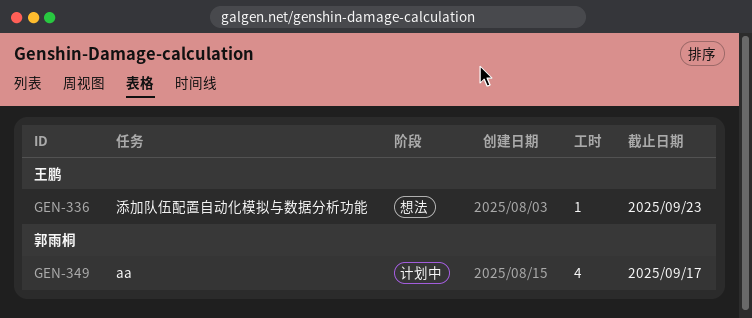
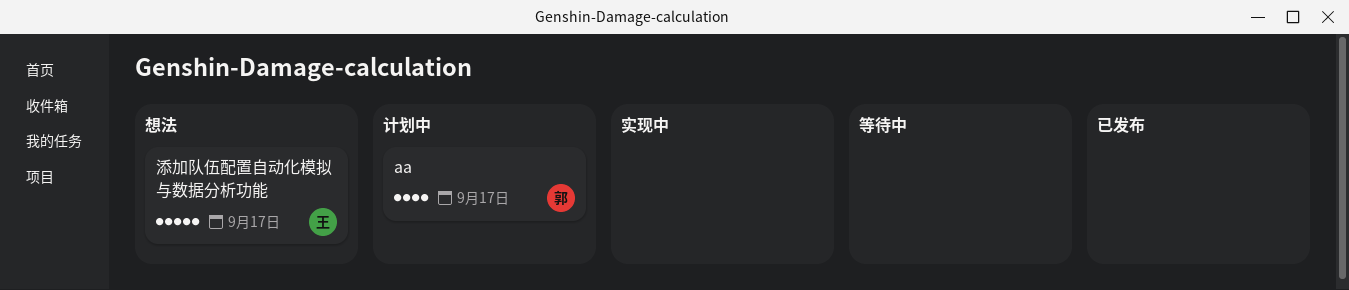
添加队伍配置自动化模拟与数据分析功能, estimate: 1 -> 5
添加队伍配置自动化模拟与数据分析功能, due: Sep 23 -> Sep 17

